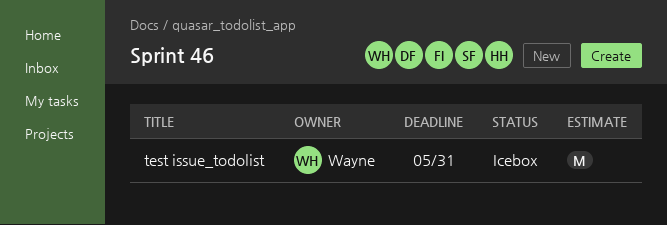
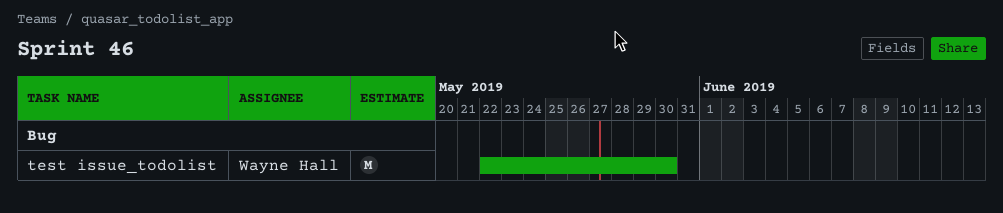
test issue_todolist, due: May 31 -> May 30

